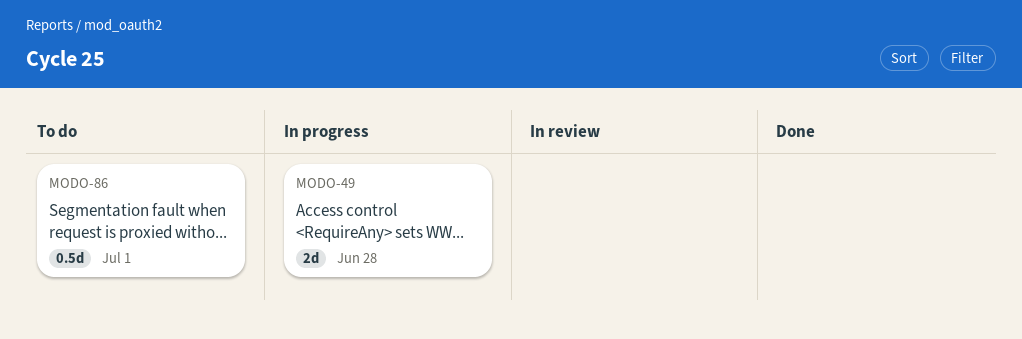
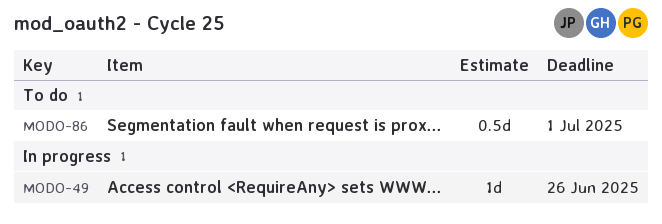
MODO-49, estimate: 2d -> 1d
MODO-49, due: Jun 28 -> Jun 26

